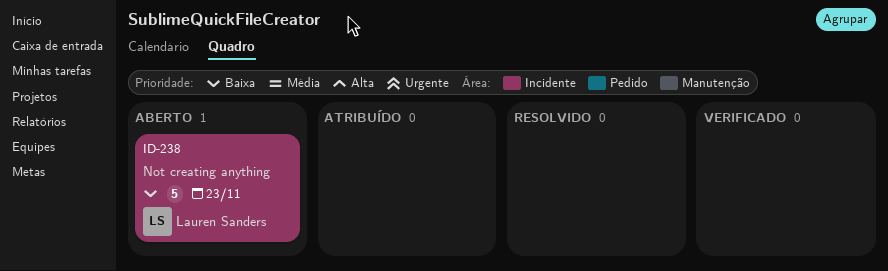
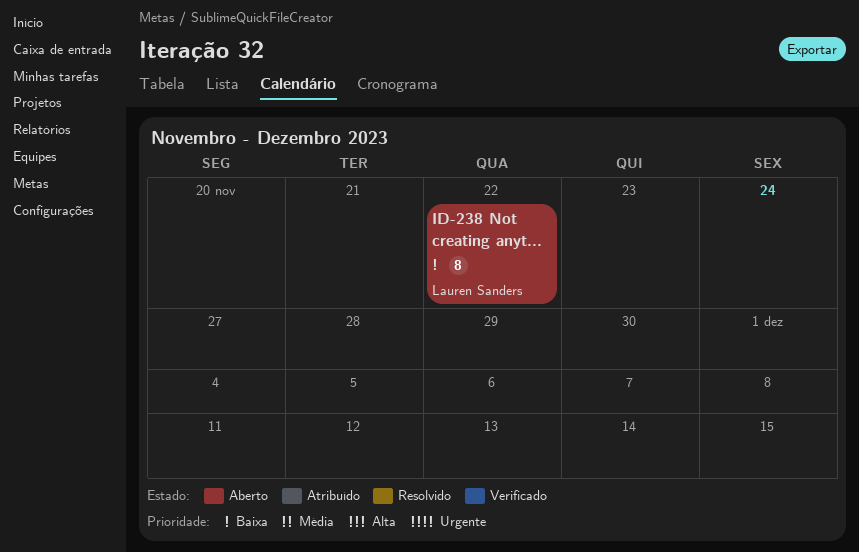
ID-238, estimate: 5 -> 8
ID-238, due: Nov 23 -> Nov 22

